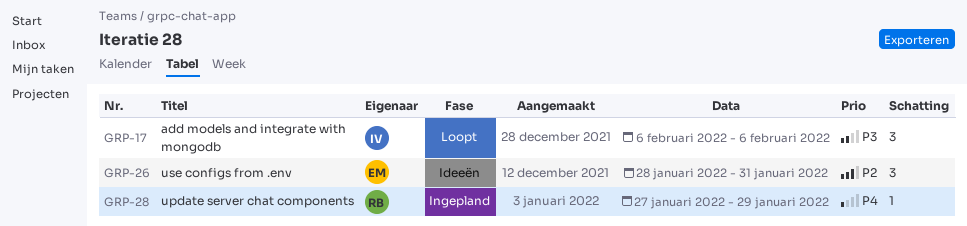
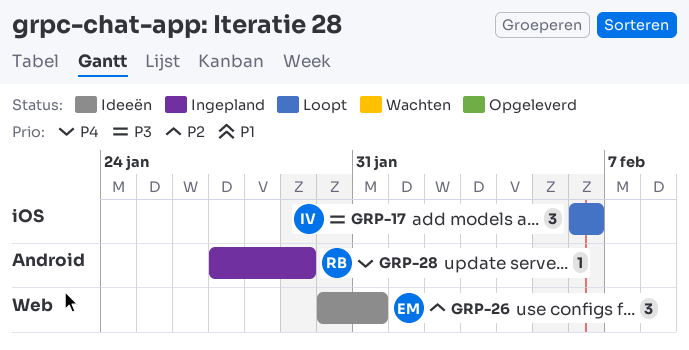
GRP-26, start: Jan 28 -> Jan 30

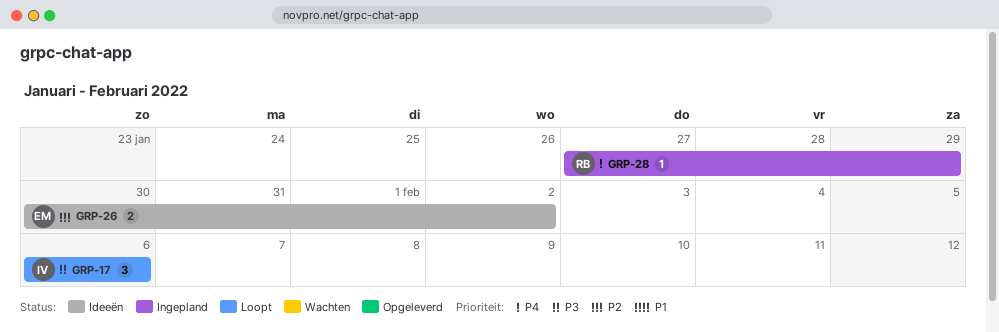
GRP-26, estimate: 3 -> 2
GRP-26, due: Jan 31 -> Feb 2

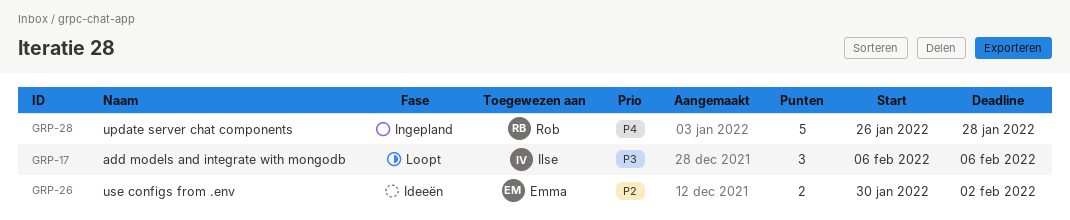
GRP-28, estimate: 1 -> 5
GRP-28, start: Jan 27 -> Jan 26
GRP-28, due: Jan 29 -> Jan 28

